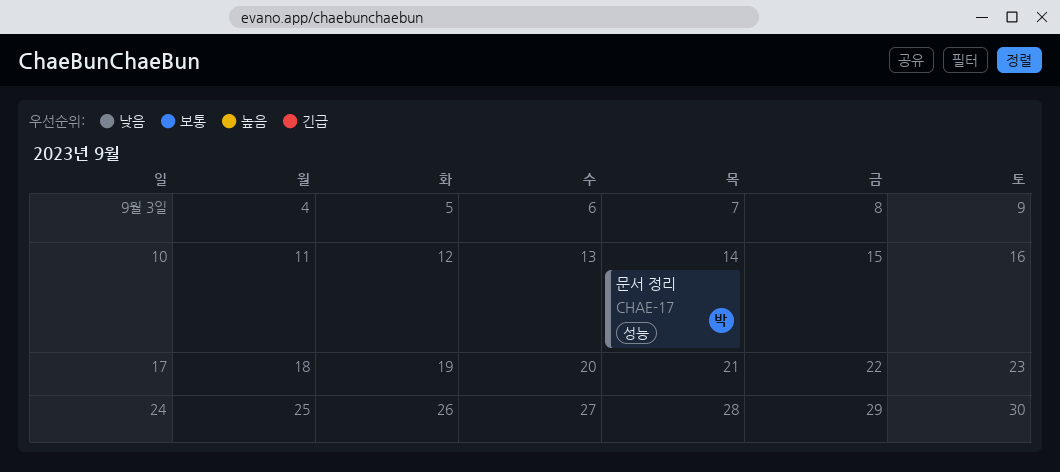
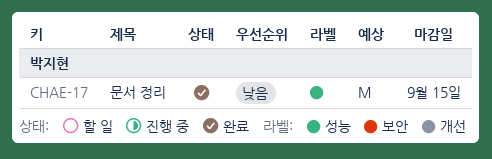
CHAE-17, due: Sep 14 -> Sep 15

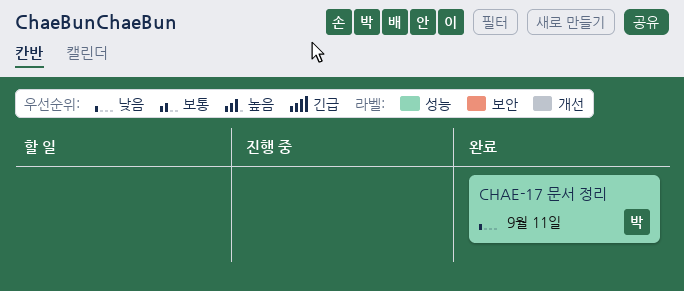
CHAE-17, due: Sep 15 -> Sep 11

